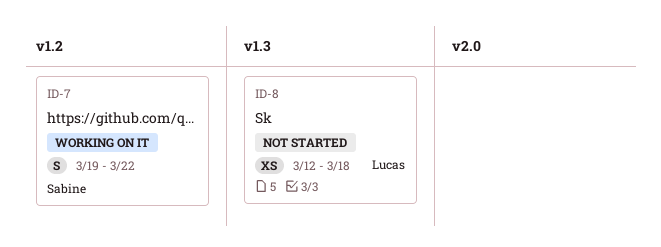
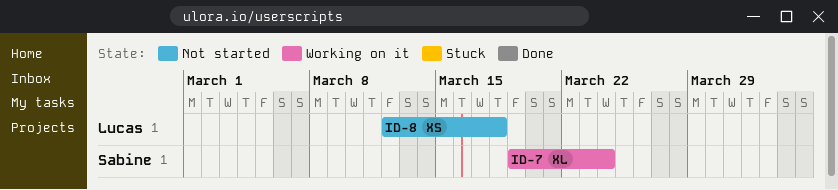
ID-7, estimate: S -> XL
ID-7, due: Mar 22 -> Mar 24

